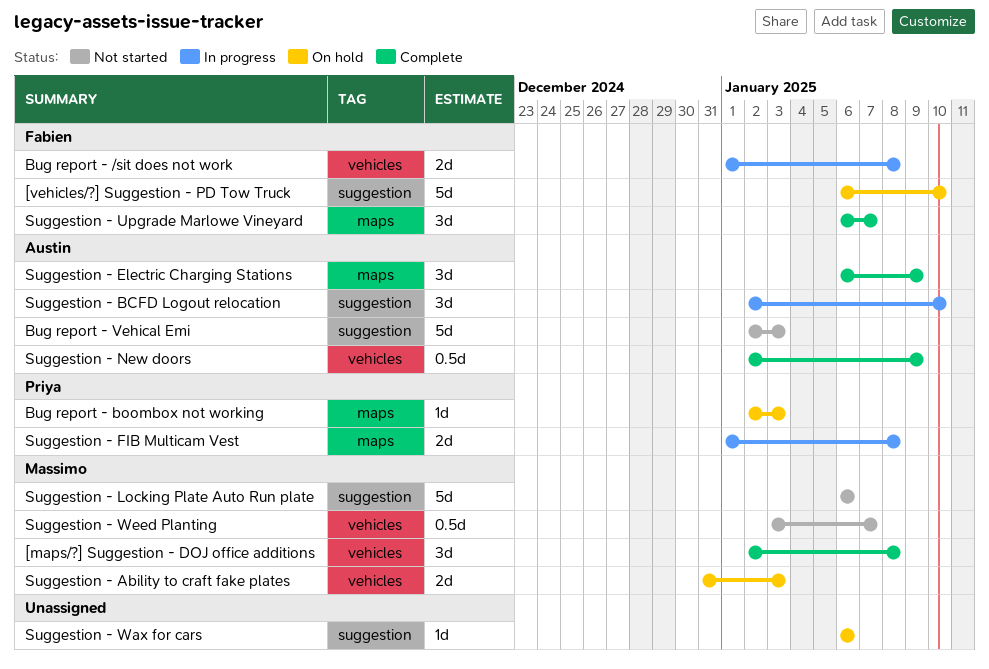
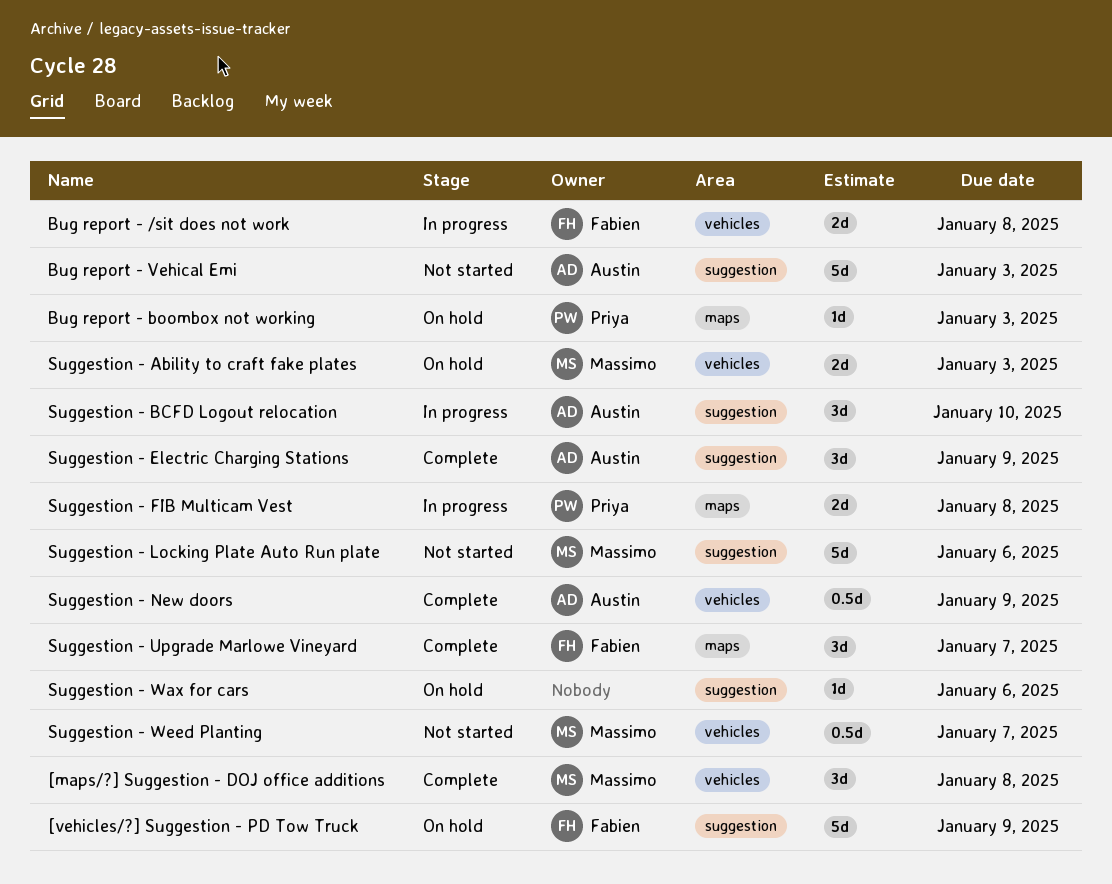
[vehicles/?] Suggestion - PD Tow Truck, due: Jan 10 -> Jan 9
Suggestion - Electric Charging Stations, label: maps -> suggestion

